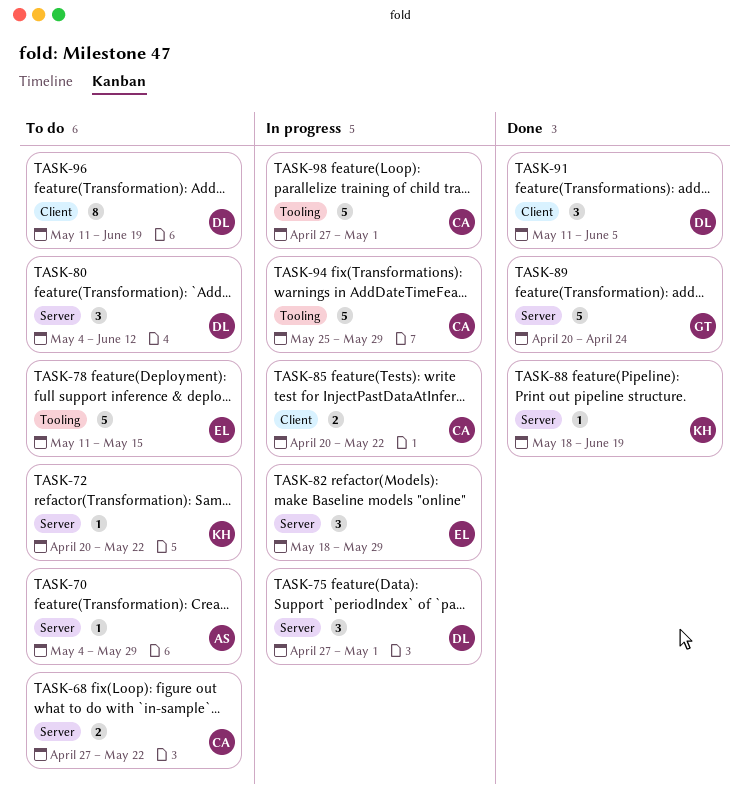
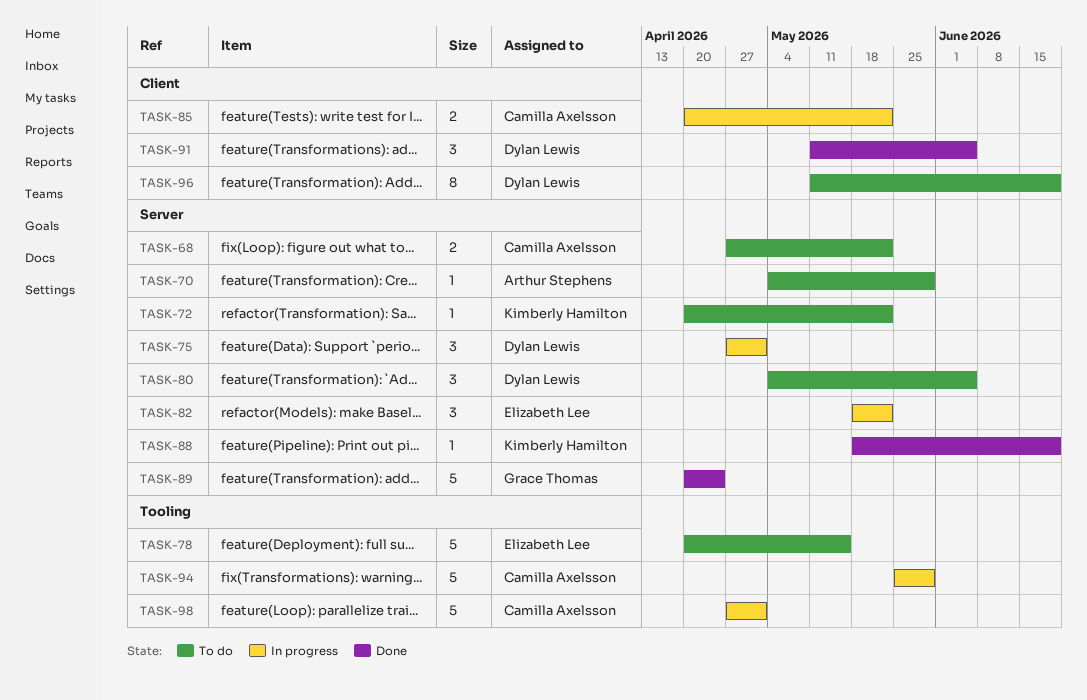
TASK-78, start: May 11 -> Apr 20
TASK-80, due: Jun 12 -> Jun 5
TASK-82, due: May 29 -> May 22

